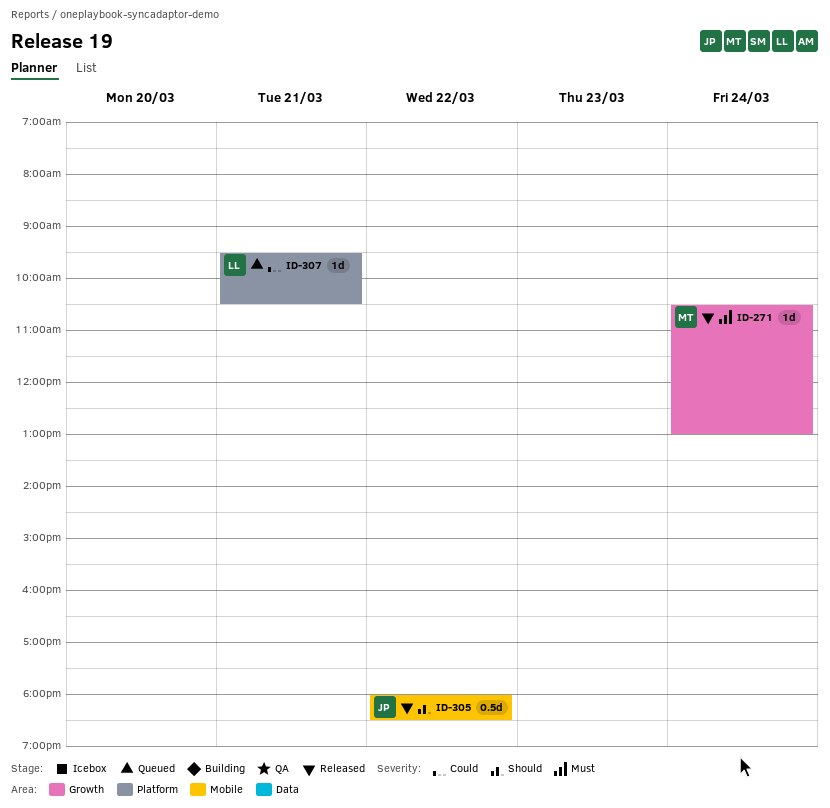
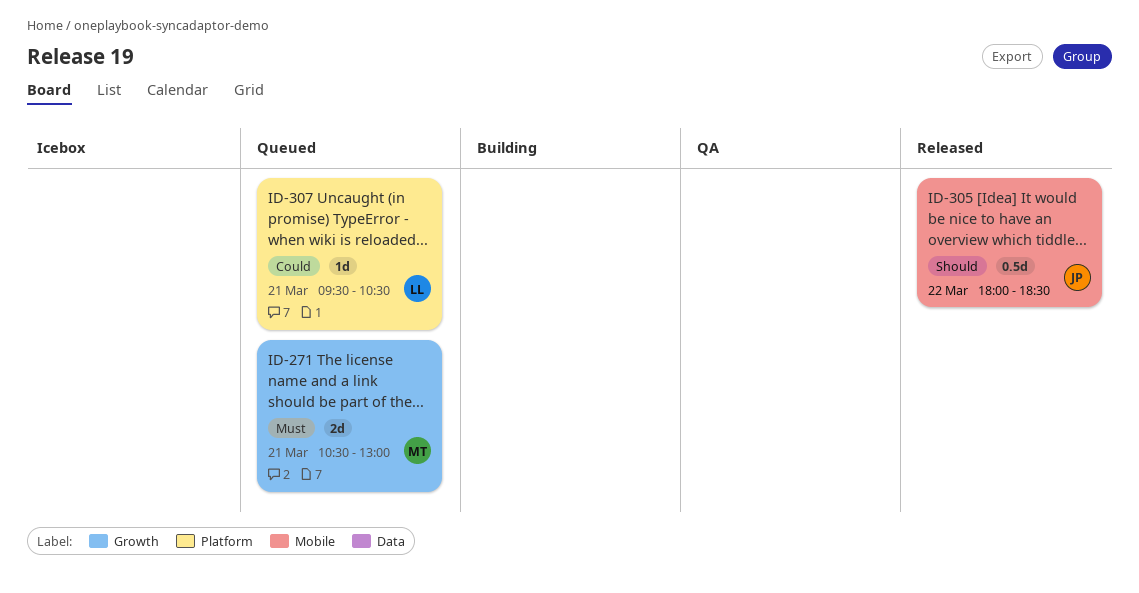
ID-271, status: Released -> Queued
ID-271, estimate: 1d -> 2d
ID-271, day: Mar 24 -> Mar 21

